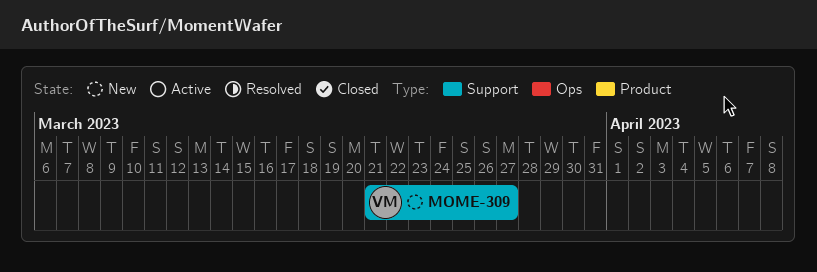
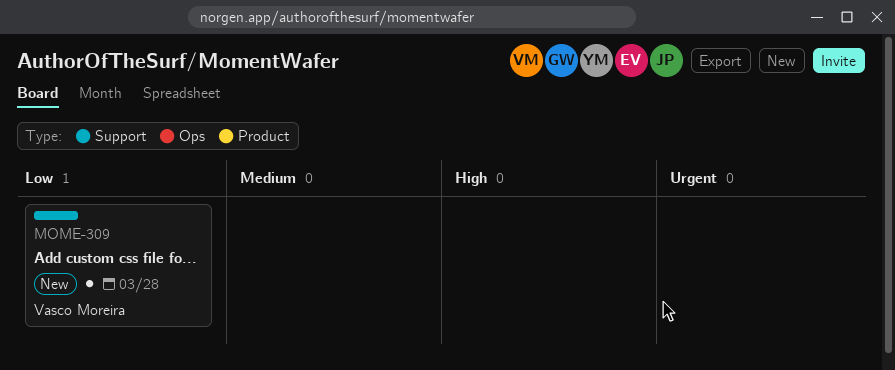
MOME-309, due: Mar 27 -> Mar 28

